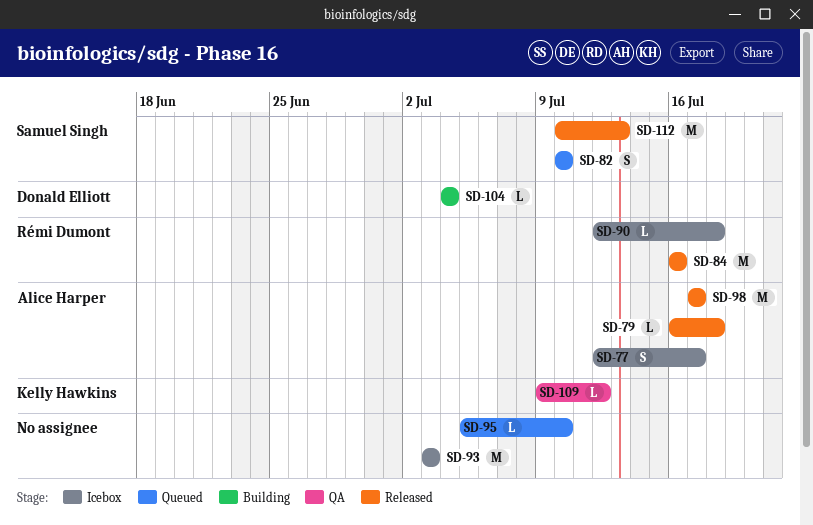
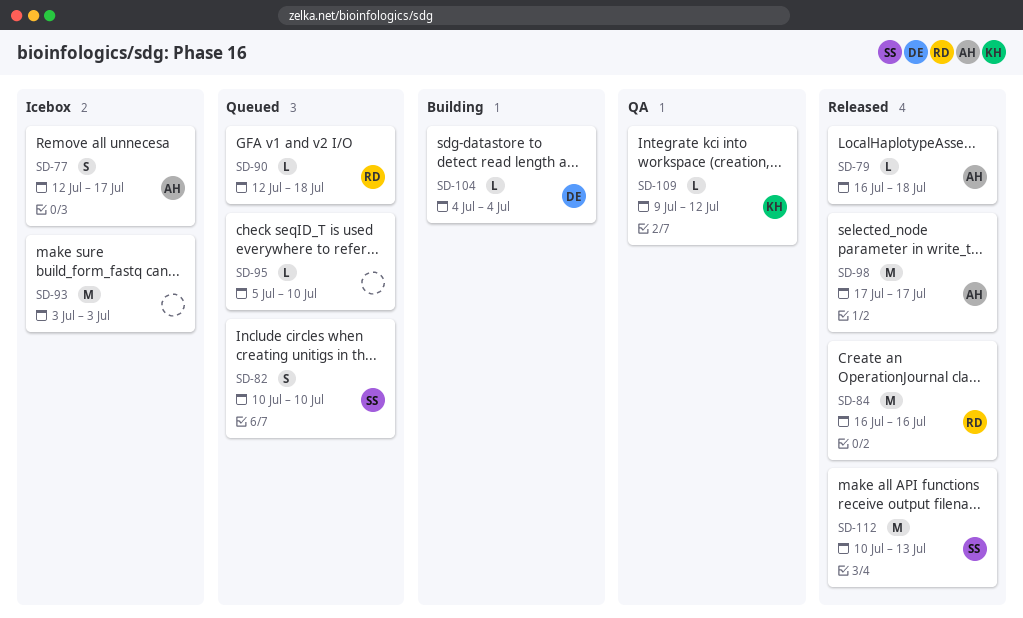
SD-90, status: Icebox -> Queued

